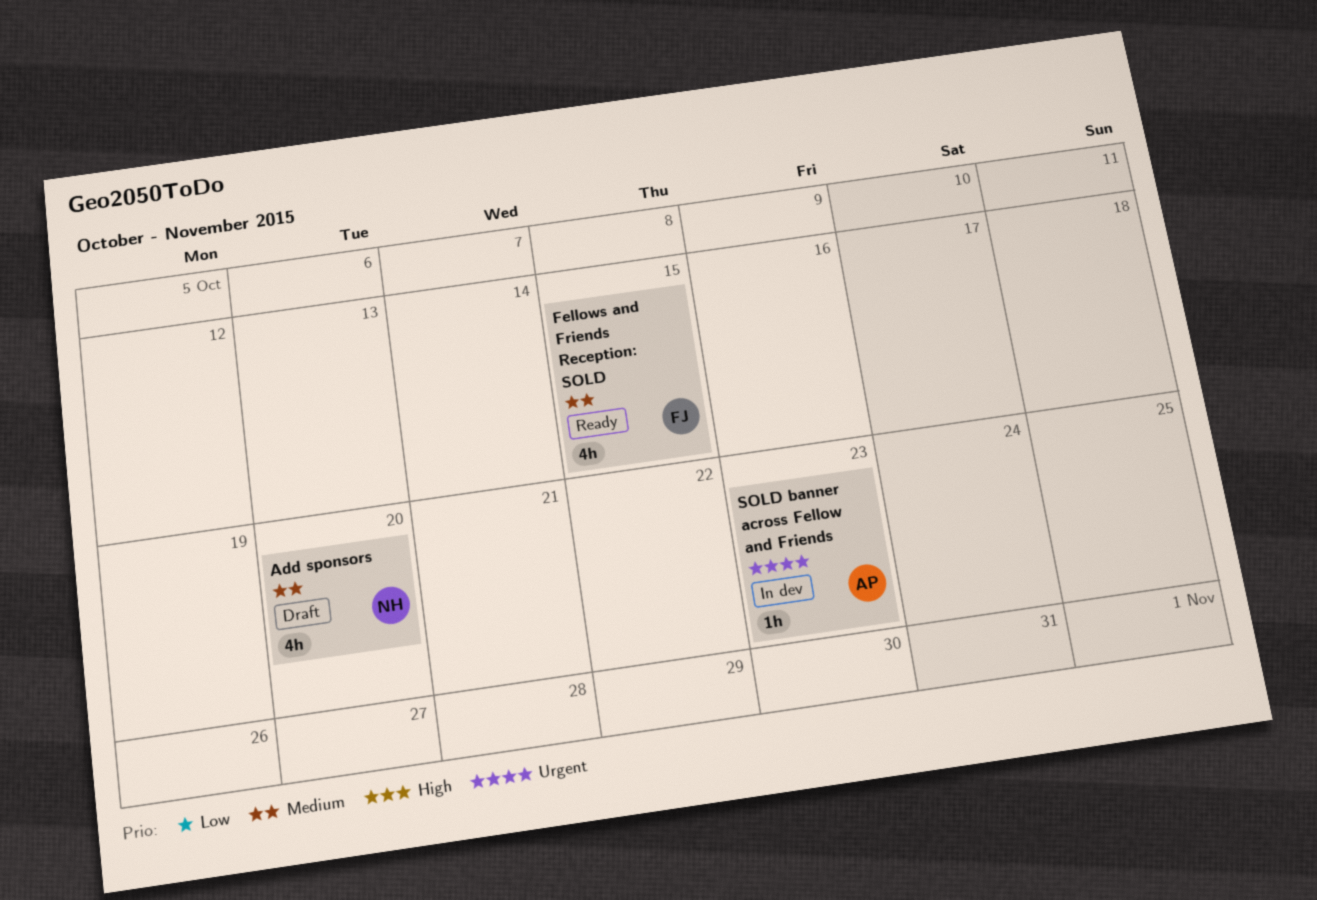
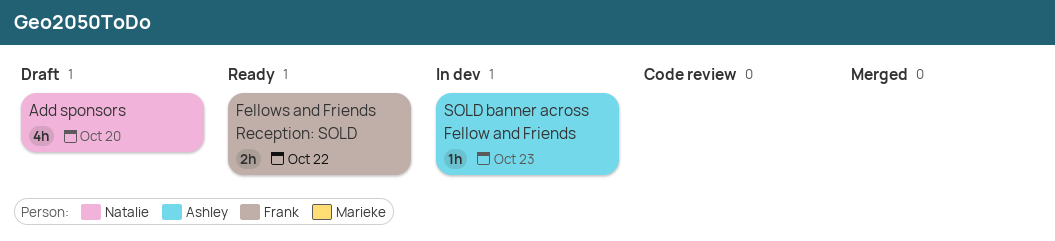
Fellows and Friends Reception: SOLD, estimate: 4h -> 2h
Fellows and Friends Reception: SOLD, due: Oct 15 -> Oct 22

